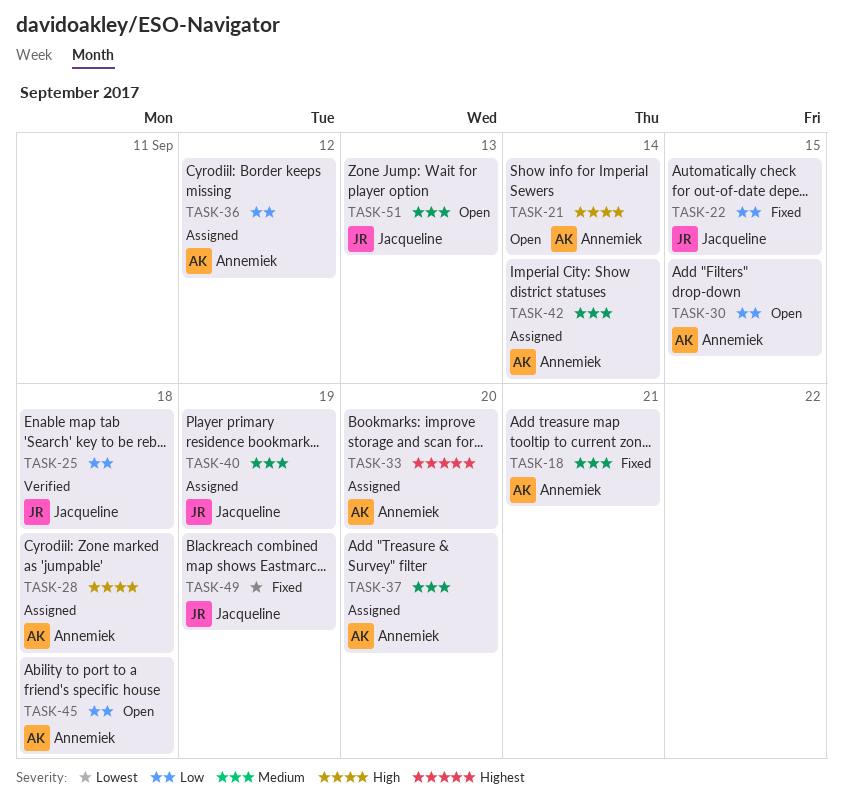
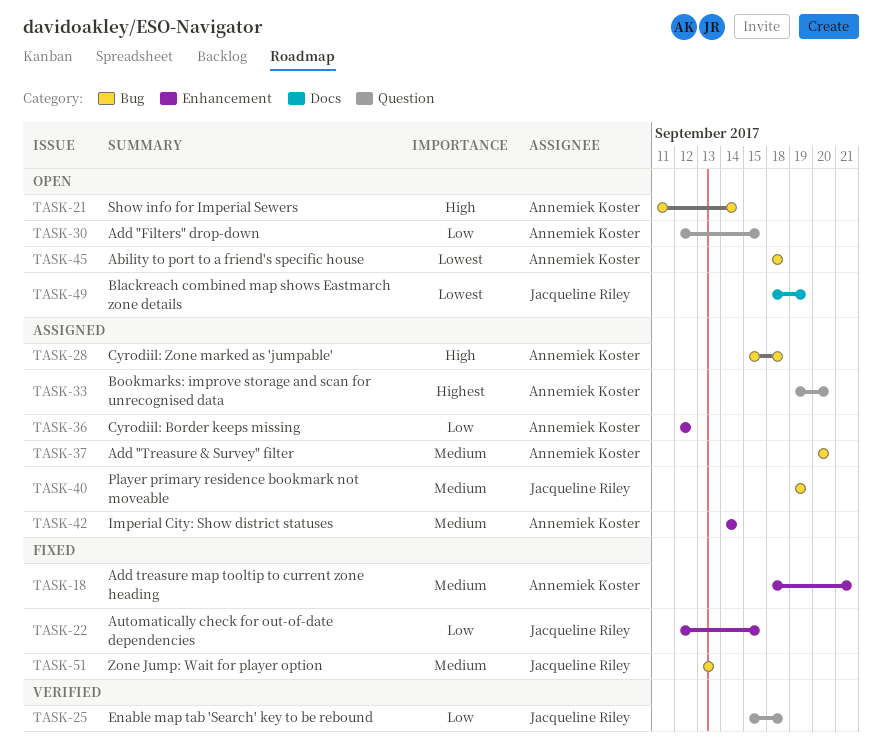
TASK-45, priority: Low -> Lowest
TASK-49, status: Fixed -> Open
TASK-51, status: Open -> Fixed

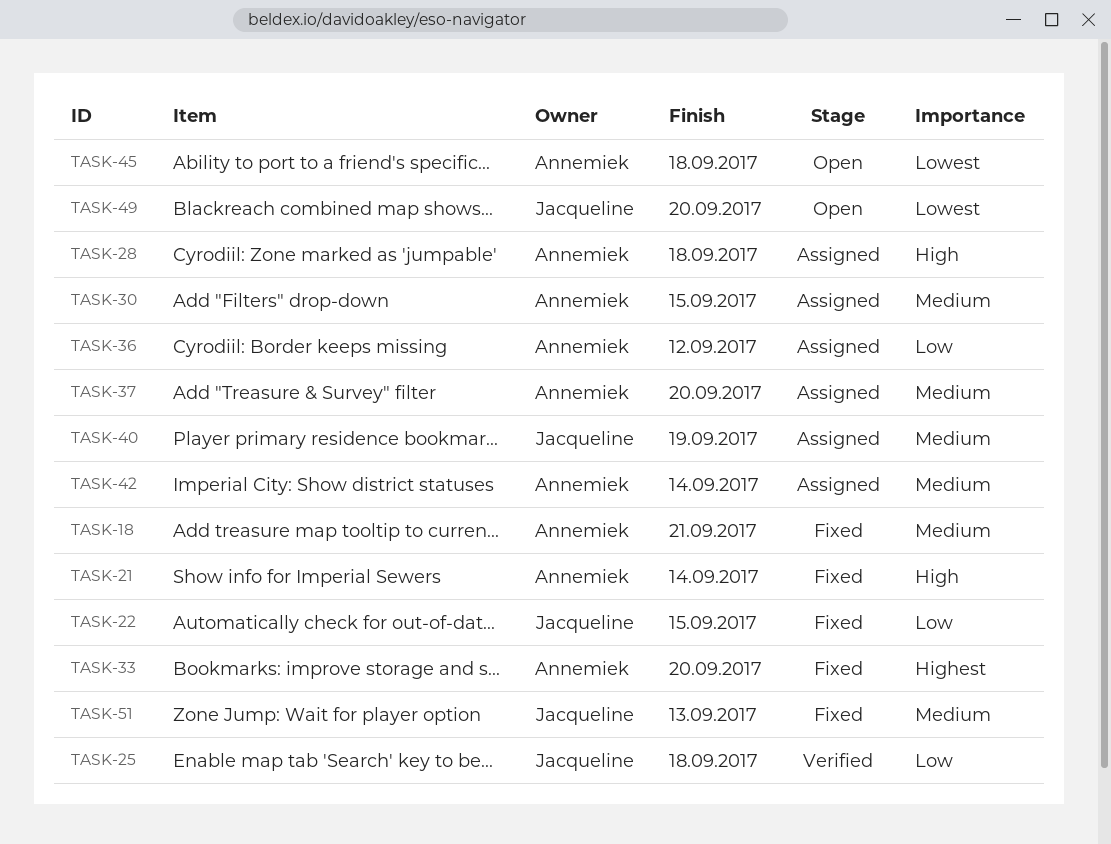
TASK-21, status: Open -> Fixed
TASK-30, status: Open -> Assigned
TASK-30, priority: Low -> Medium
TASK-33, status: Assigned -> Fixed
TASK-49, due: Sep 19 -> Sep 20

